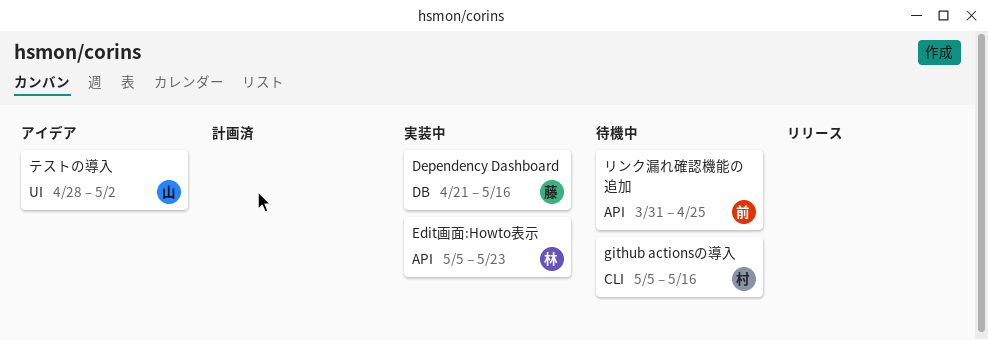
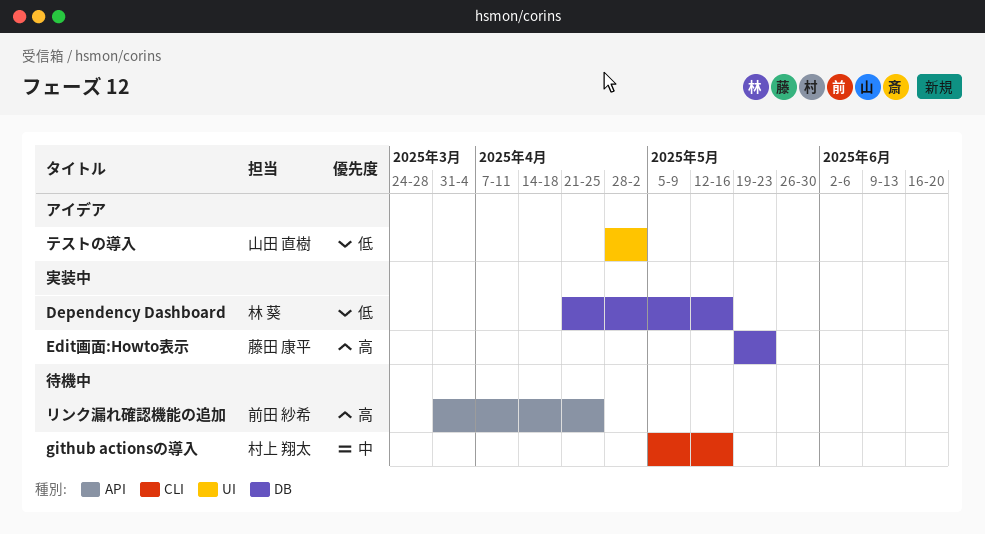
Dependency Dashboard, owner: 藤田 康平 -> 林 葵
Edit画面:Howto表示, owner: 林 葵 -> 藤田 康平
Edit画面:Howto表示, label: API -> DB
Edit画面:Howto表示, start: May 5 -> May 19

